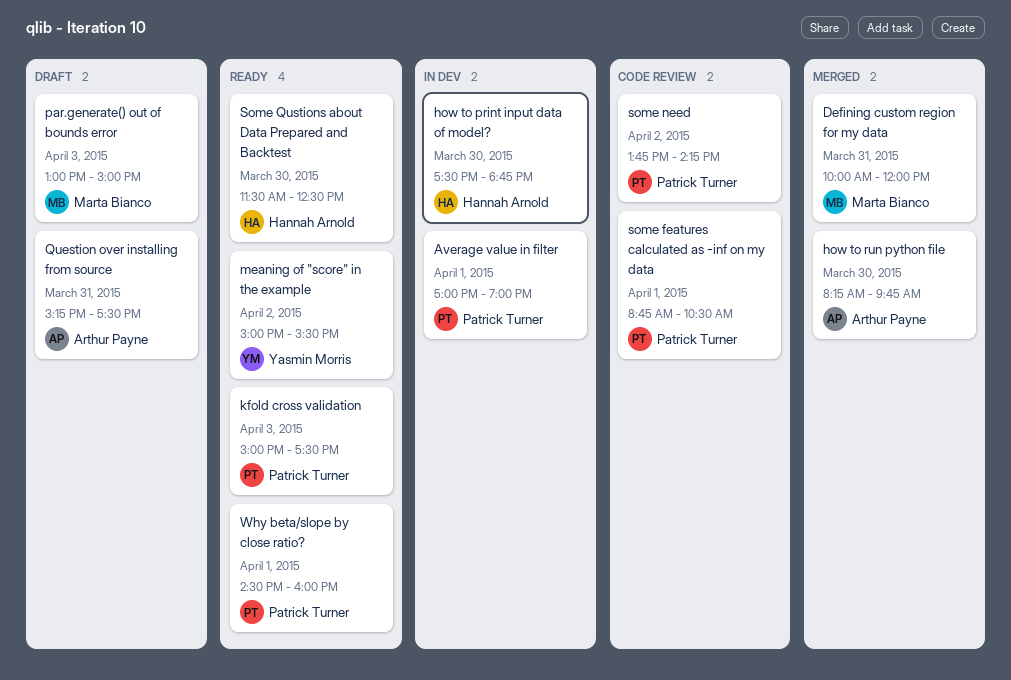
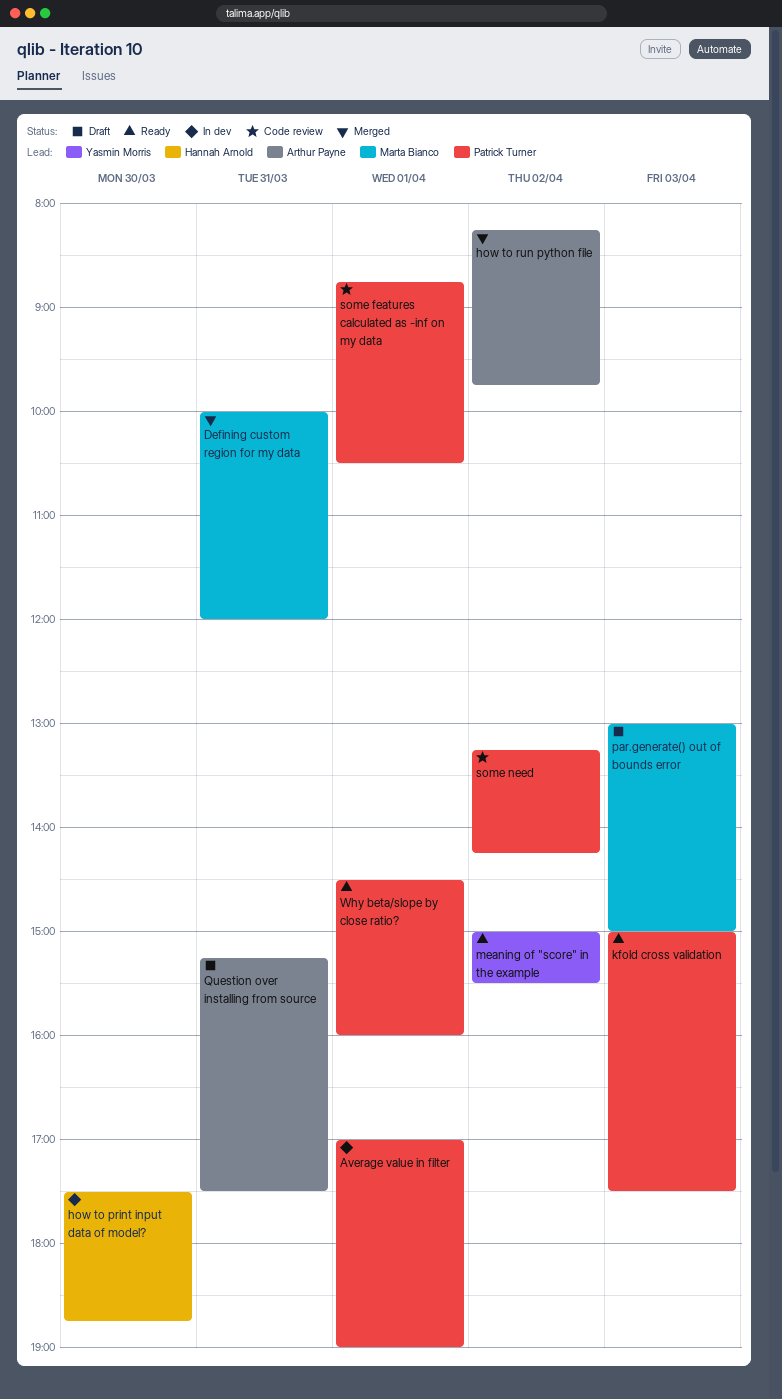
how to run python file, day: Mar 30 -> Apr 2
some need, begins: 13:45 -> 13:15
Some Qustions about Data Prepared and Backtest: present -> none

